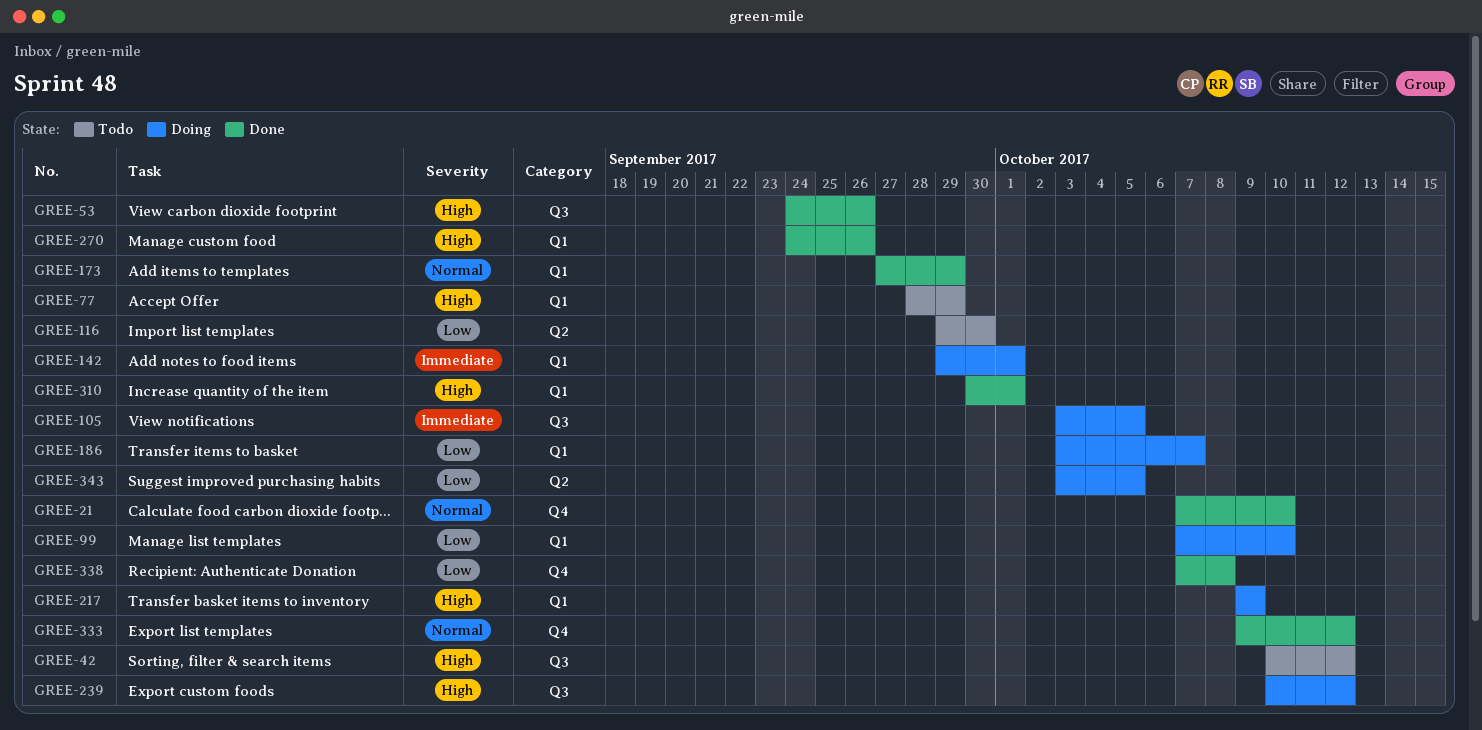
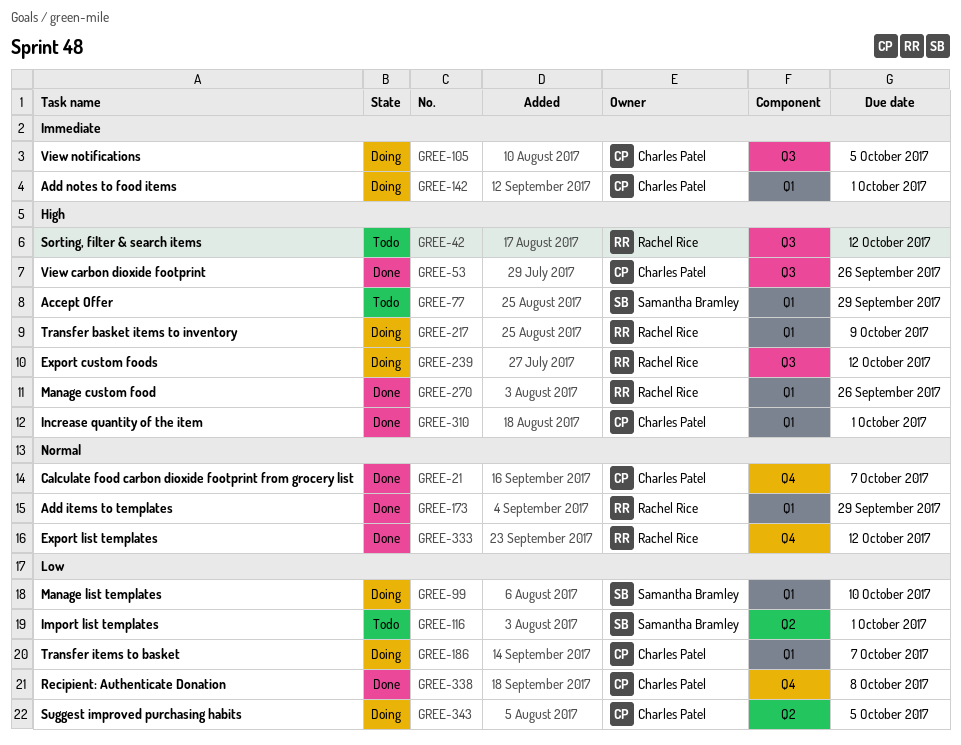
GREE-21, due: Oct 10 -> Oct 7
GREE-116, due: Sep 30 -> Oct 1

